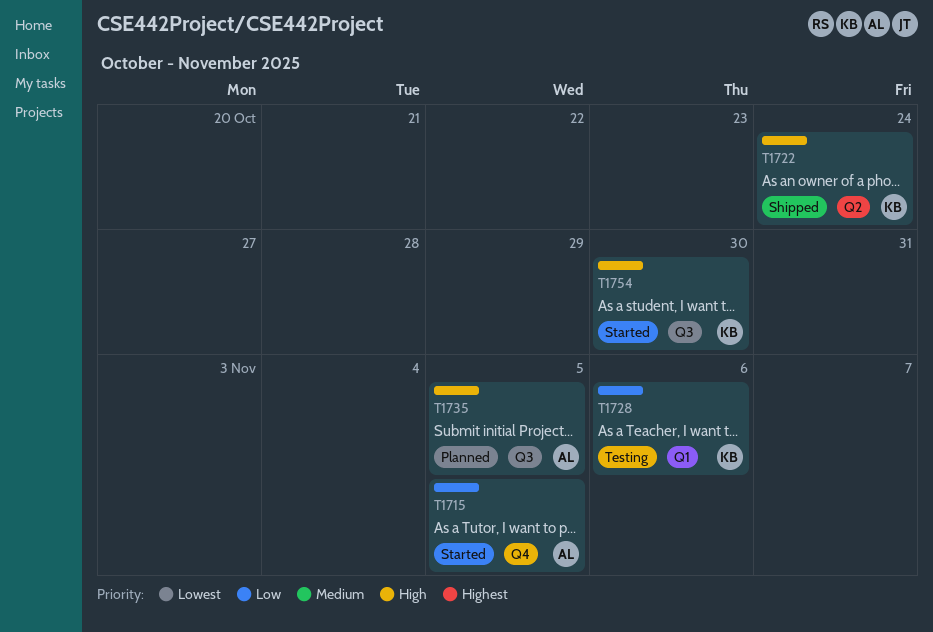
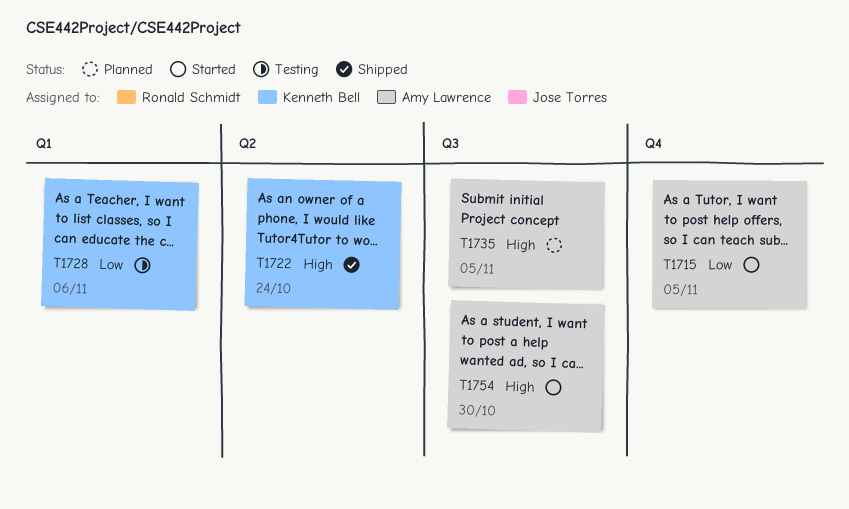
T1754, owner: Kenneth Bell -> Amy Lawrence

